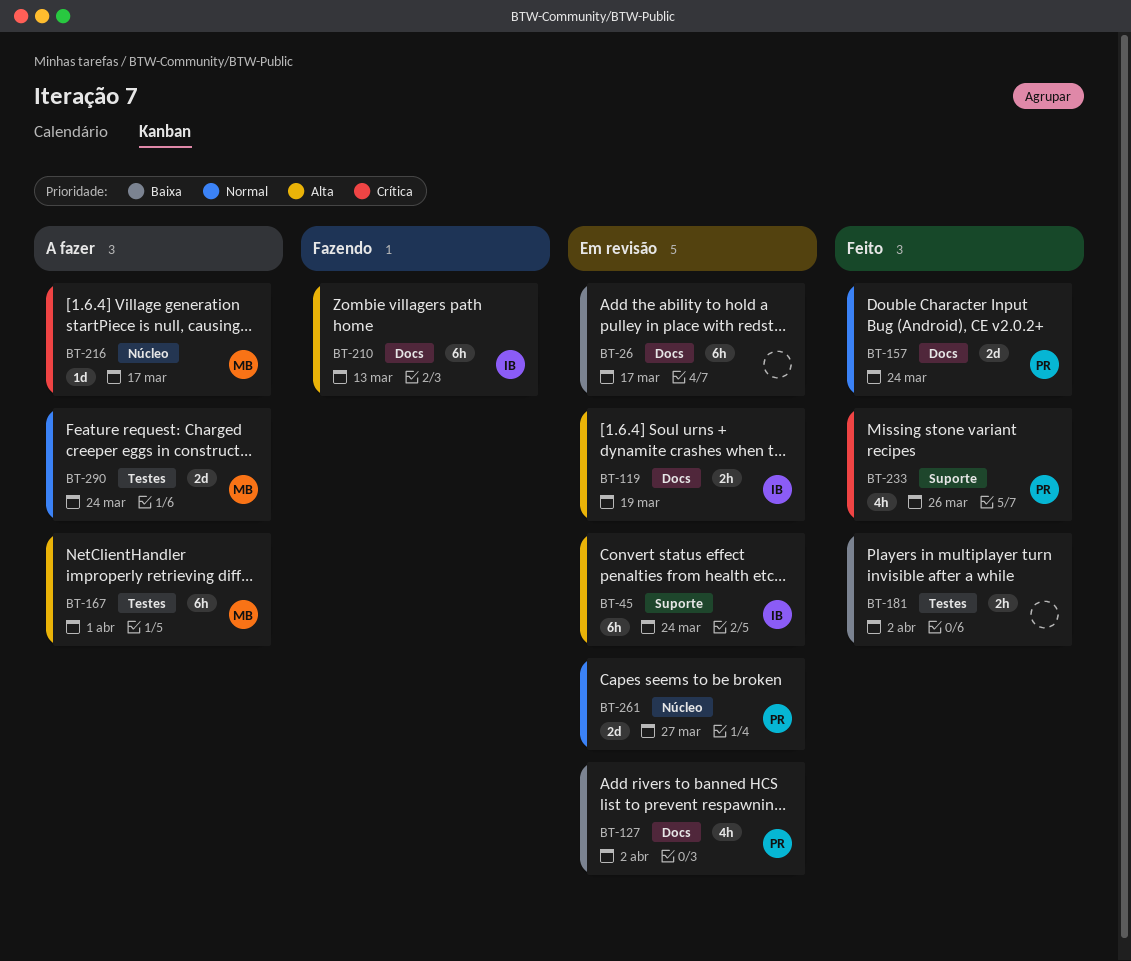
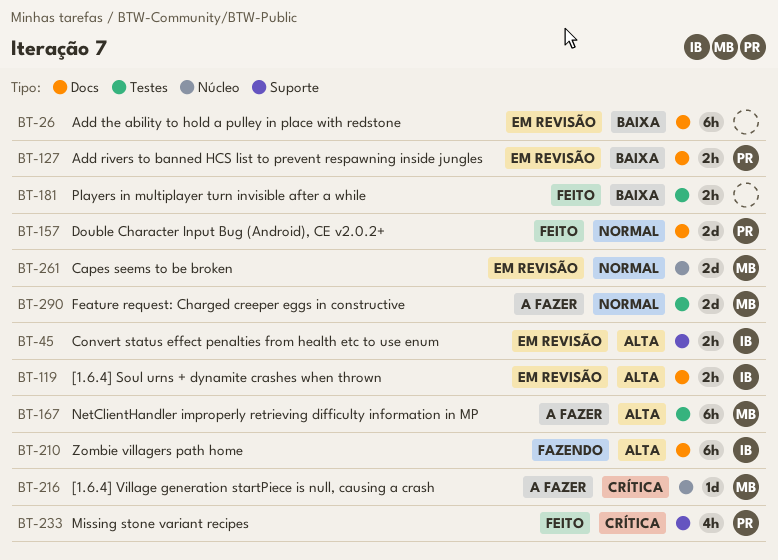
BT-45, estimate: 6h -> 2h
BT-127, estimate: 4h -> 2h
BT-261, owner: PR -> MB

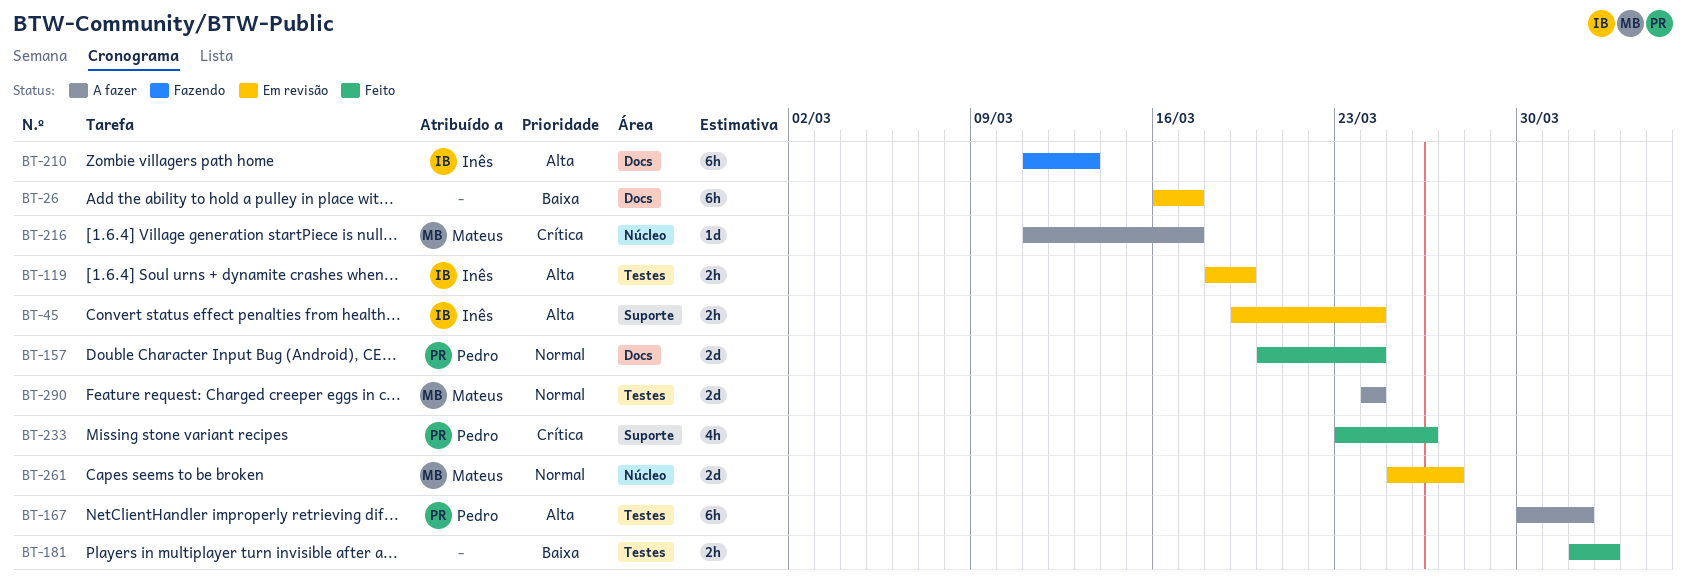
BT-119, label: Docs -> Testes
BT-127: present -> none
BT-167, owner: Mateus -> Pedro

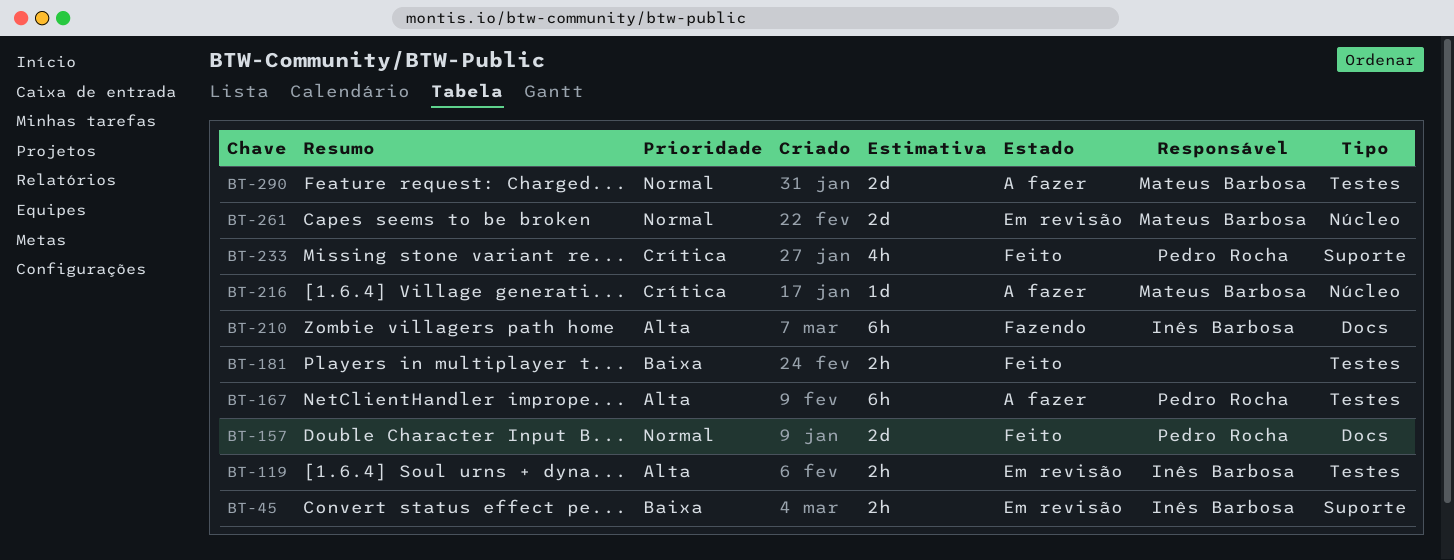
BT-26: present -> none
BT-45, priority: Alta -> Baixa

